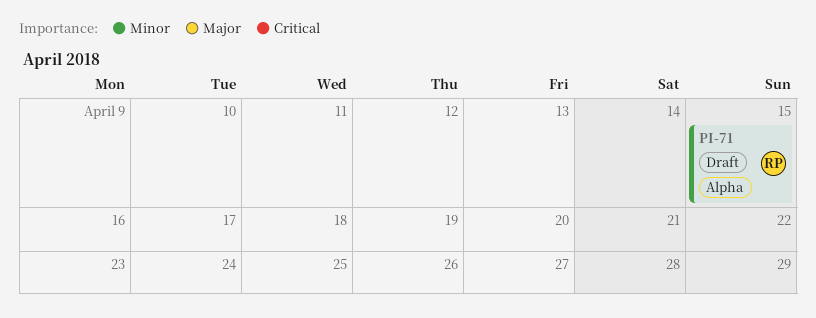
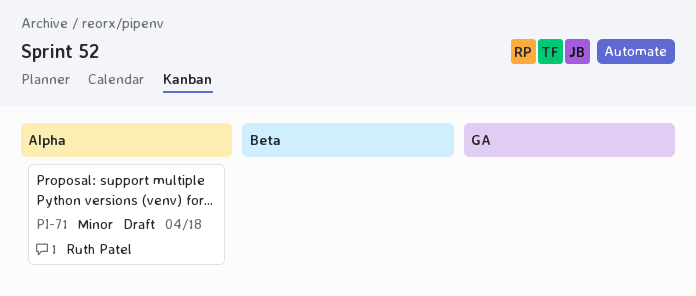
PI-71, due: Apr 15 -> Apr 18

